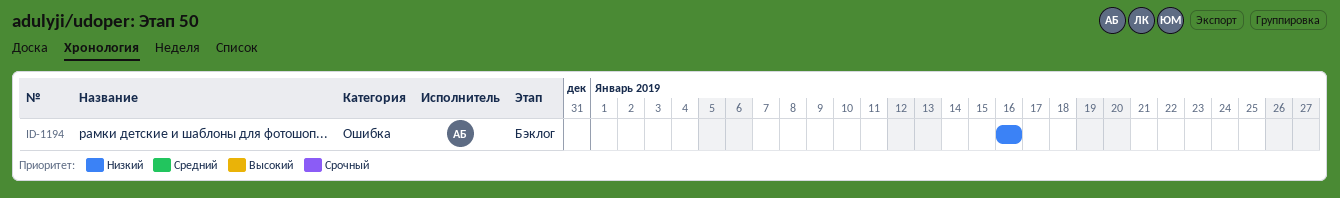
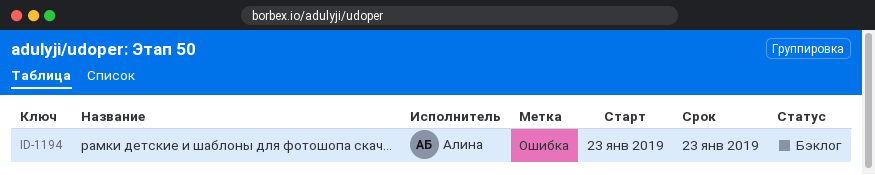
ID-1194, start: Jan 16 -> Jan 23
ID-1194, due: Jan 16 -> Jan 23

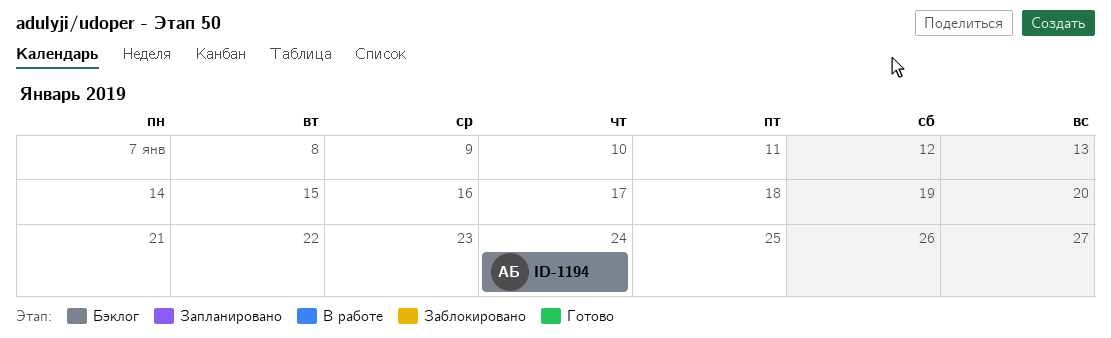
ID-1194, start: Jan 23 -> Jan 24
ID-1194, due: Jan 23 -> Jan 24

